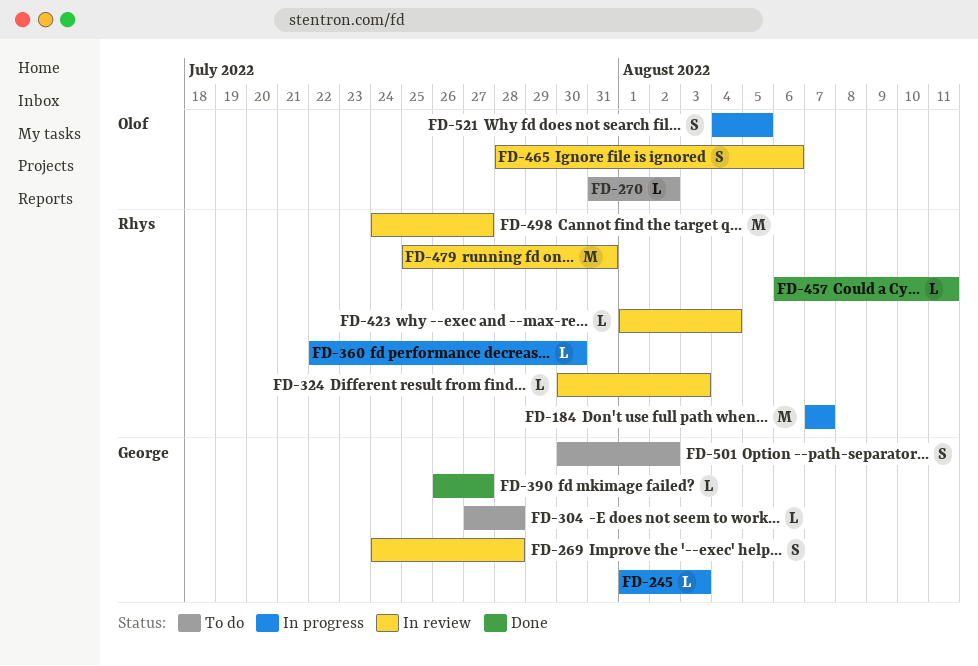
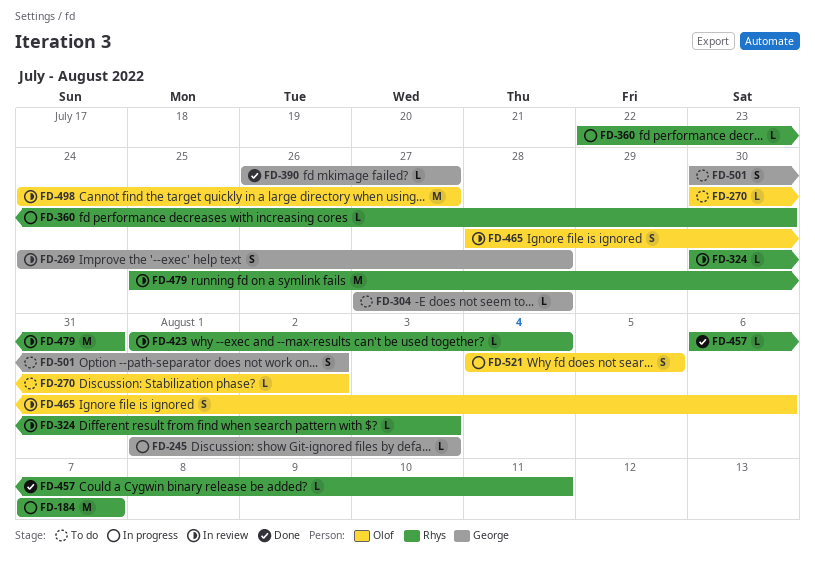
FD-270, start: Jul 31 -> Jul 30
FD-498, owner: Rhys -> Olof

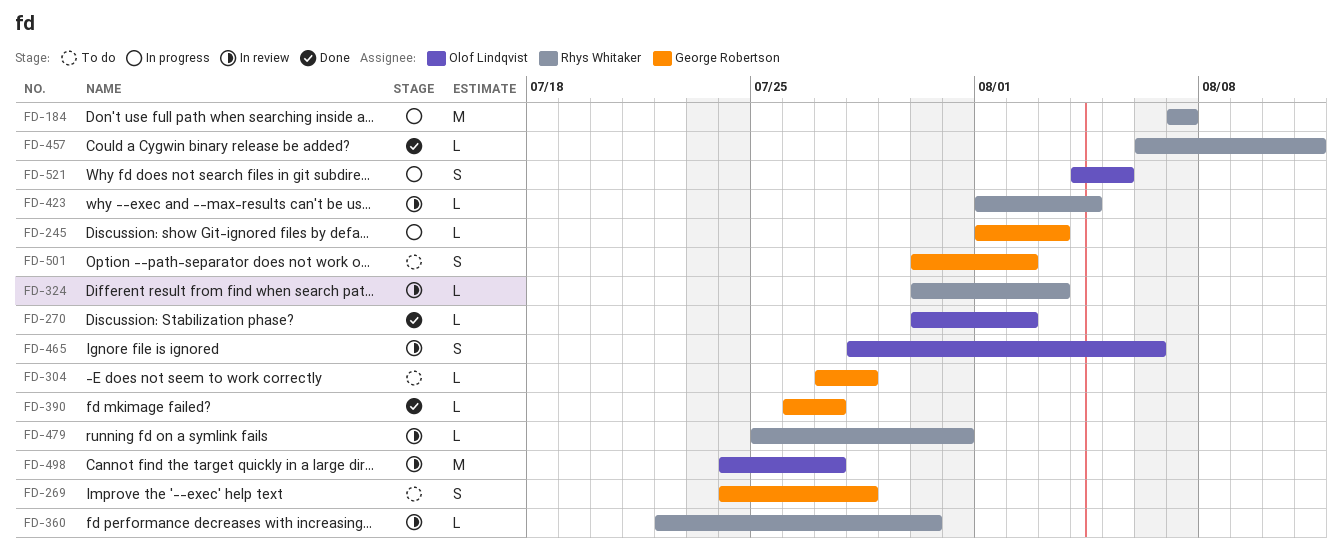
FD-269, status: In review -> To do
FD-270, status: To do -> Done
FD-360, status: In progress -> In review
FD-479, estimate: M -> L

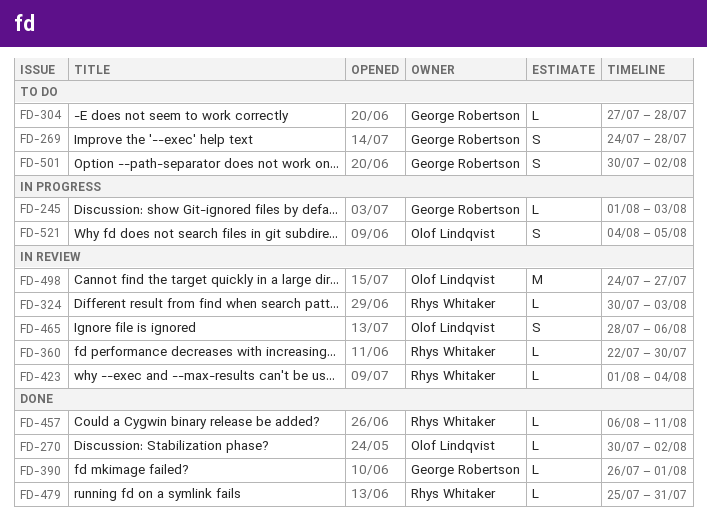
FD-184: present -> none
FD-390, due: Jul 27 -> Aug 1
FD-479, status: In review -> Done

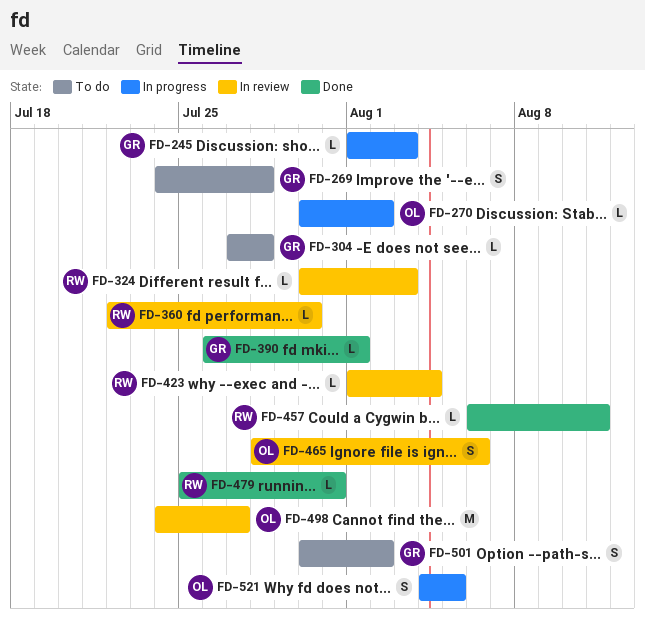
FD-270, status: Done -> In progress

